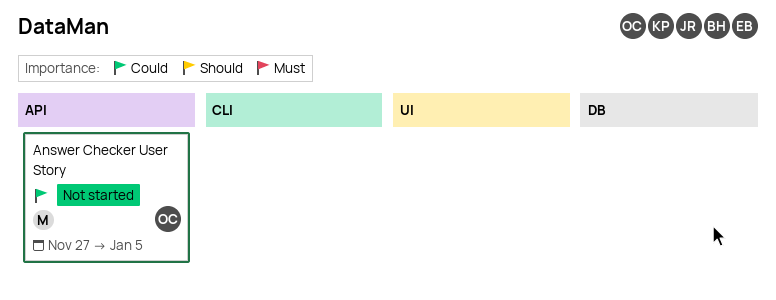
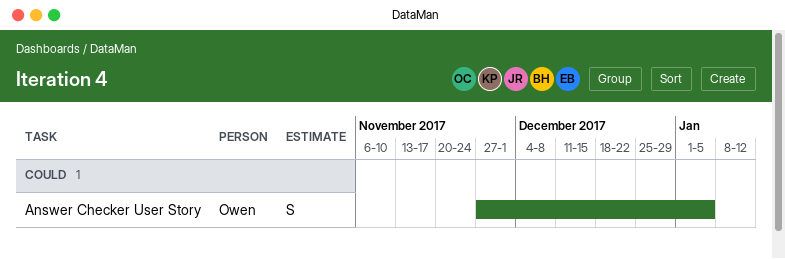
Answer Checker User Story, estimate: M -> S

